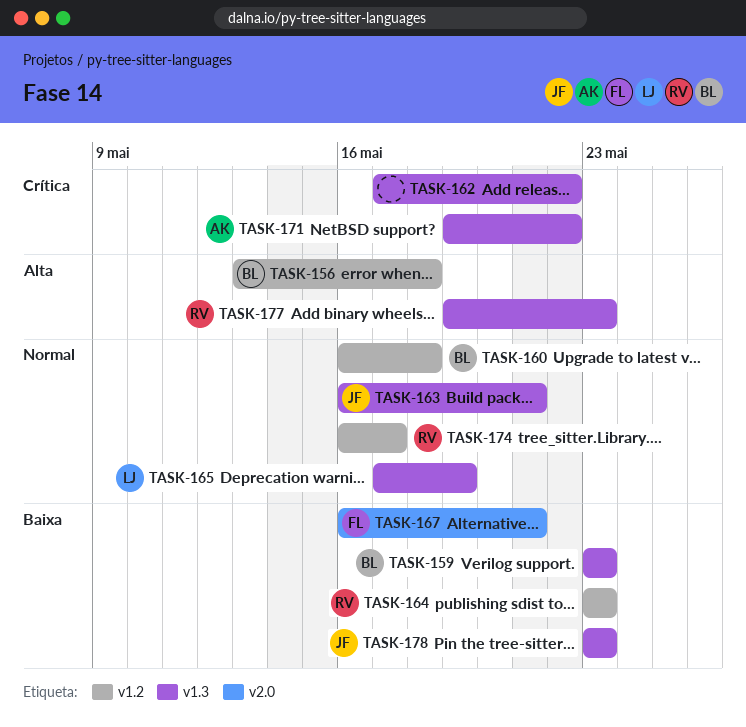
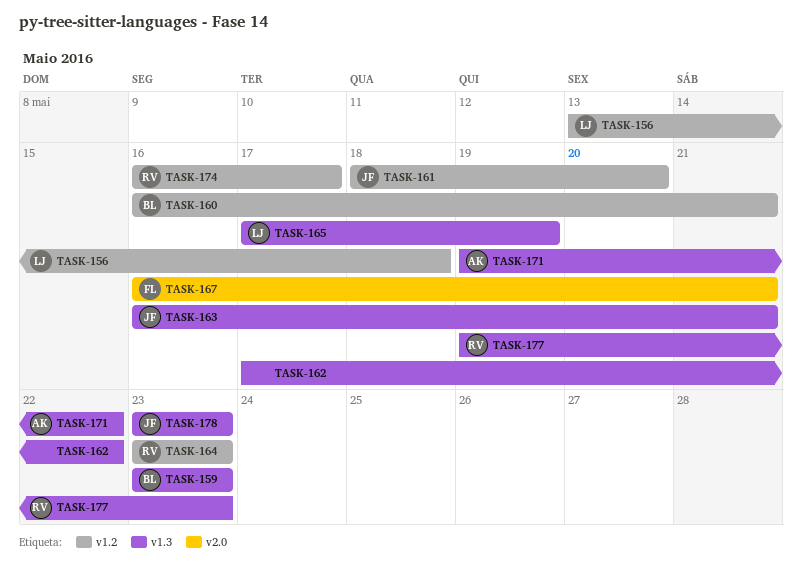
TASK-156, owner: BL -> LJ
TASK-160, due: May 18 -> May 21
TASK-161: none -> present

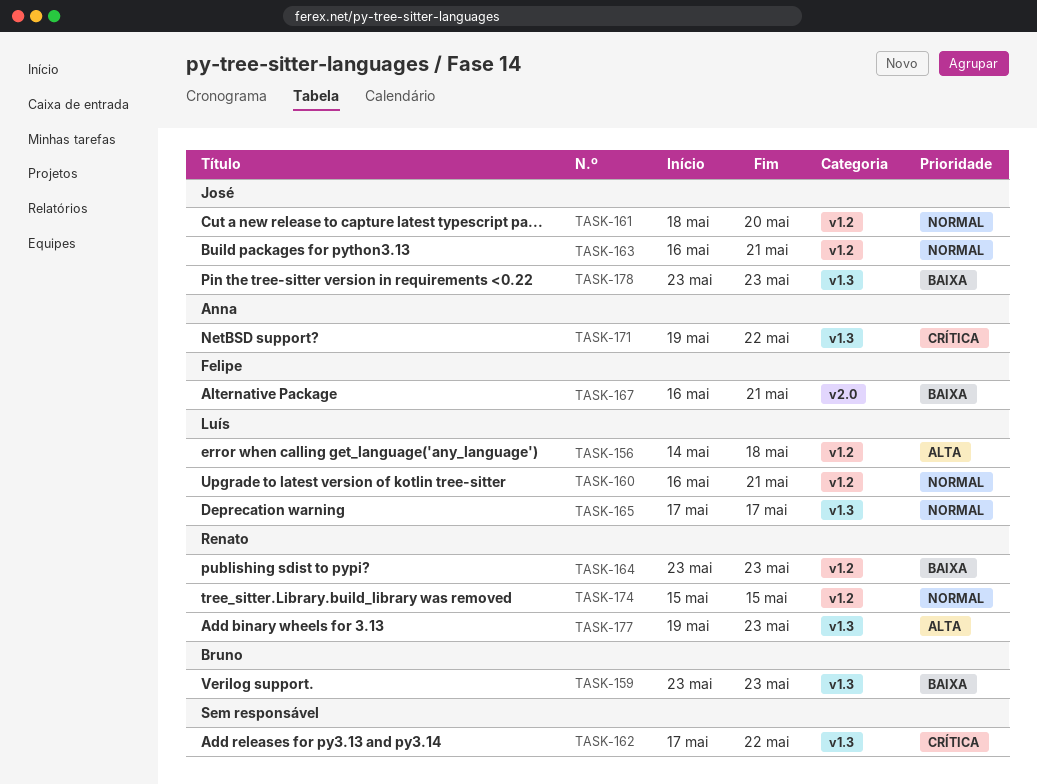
TASK-156, start: May 13 -> May 14
TASK-160, owner: Bruno -> Luís
TASK-163, label: v1.3 -> v1.2
TASK-165, due: May 19 -> May 17
TASK-174, start: May 16 -> May 15
TASK-174, due: May 17 -> May 15

